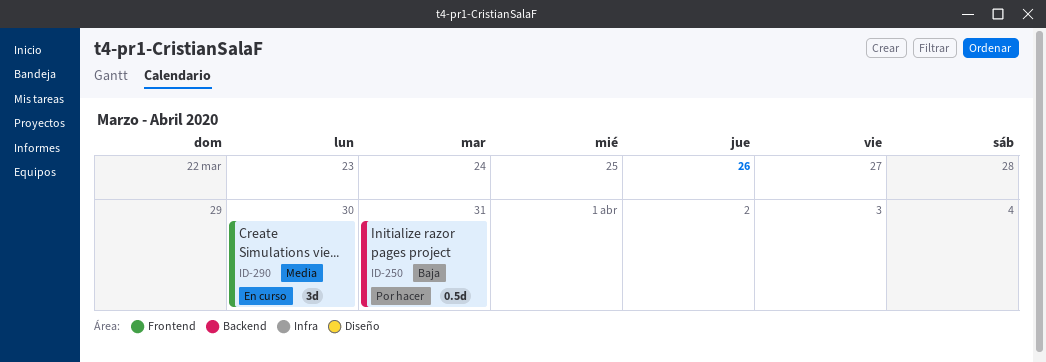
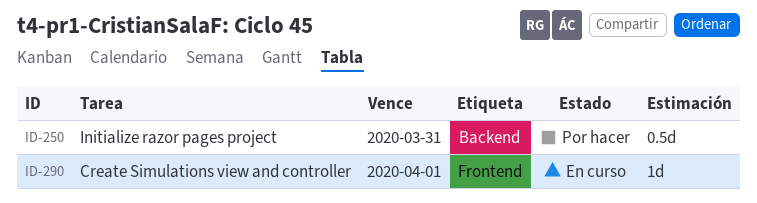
ID-290, estimate: 3d -> 1d
ID-290, due: Mar 30 -> Apr 1

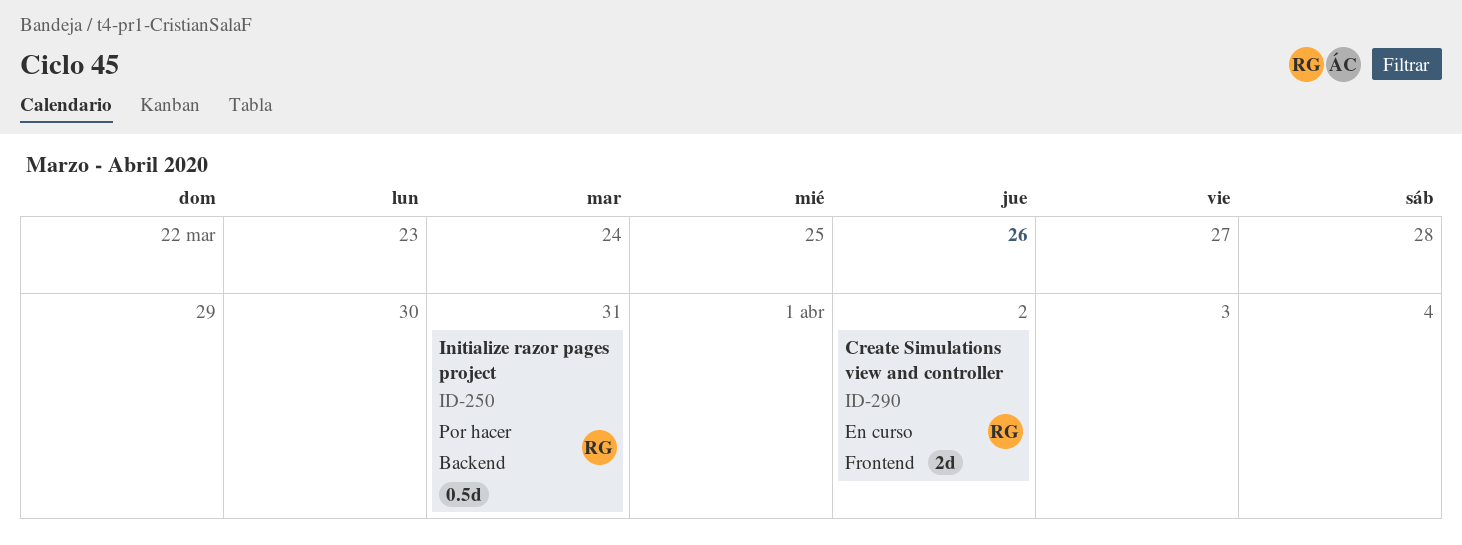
ID-290, estimate: 1d -> 2d
ID-290, due: Apr 1 -> Apr 2

